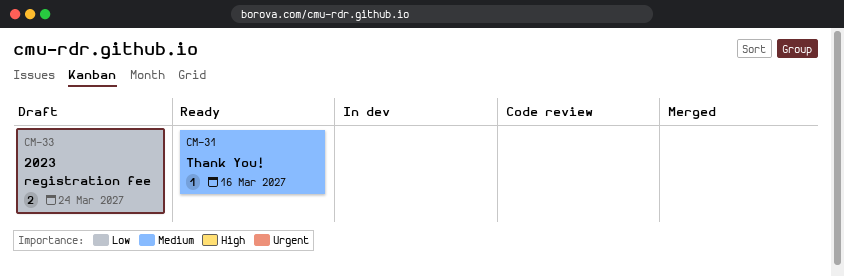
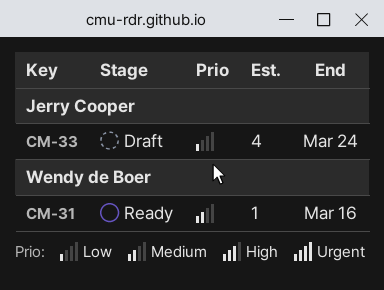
CM-33, estimate: 2 -> 4

